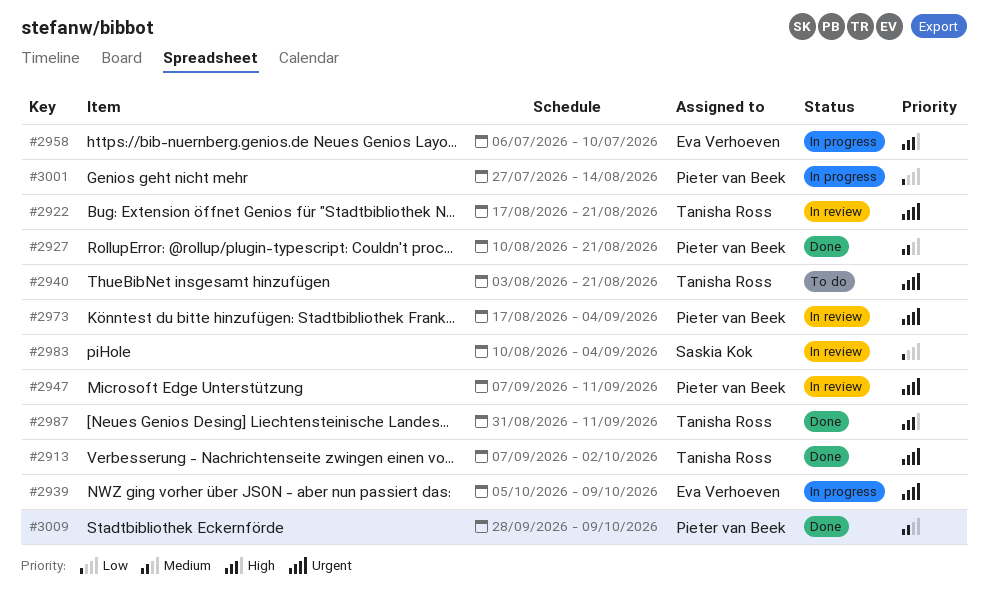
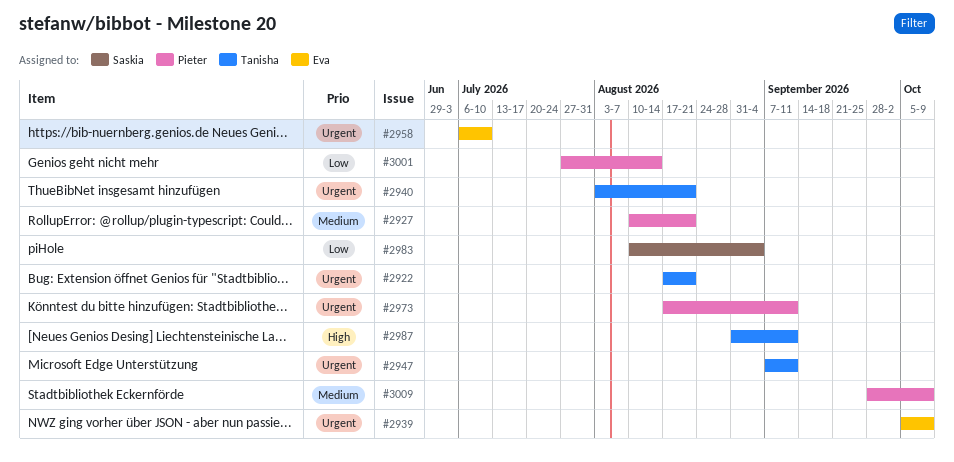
#2913: present -> none
#2947, owner: Pieter van Beek -> Tanisha Ross
#2958, priority: High -> Urgent
#2973, due: Sep 4 -> Sep 11

